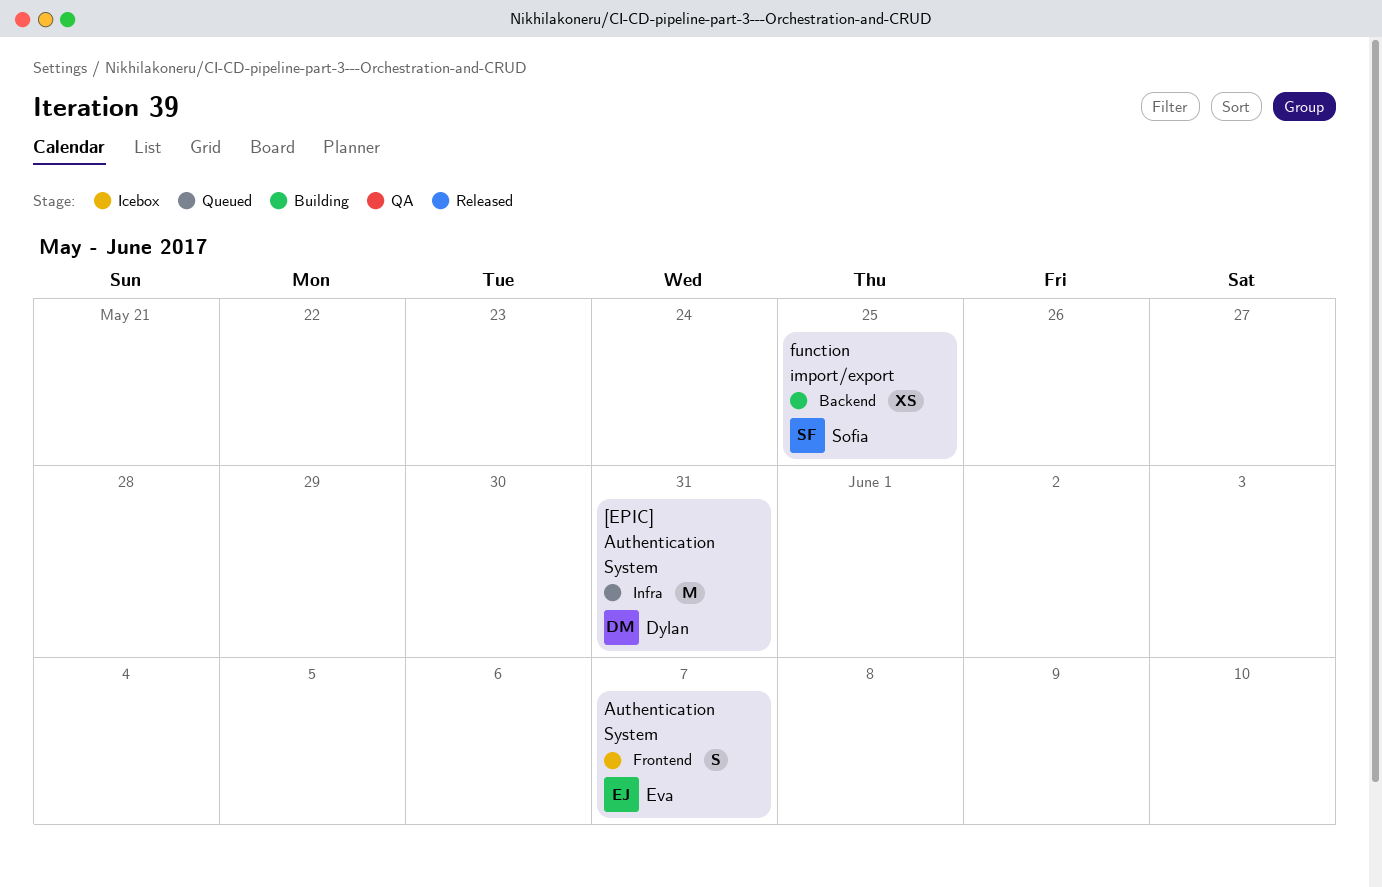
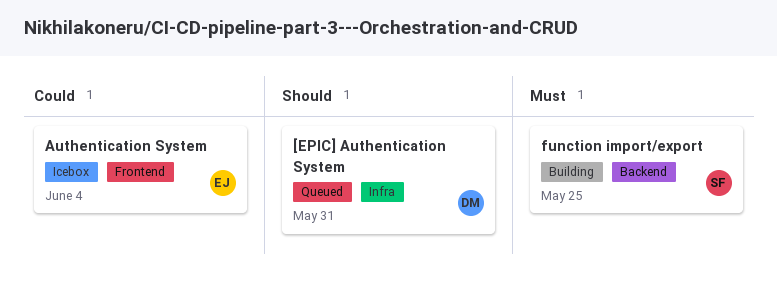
Authentication System, due: Jun 7 -> Jun 4

